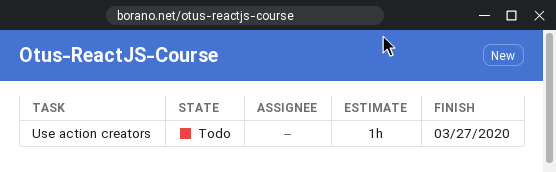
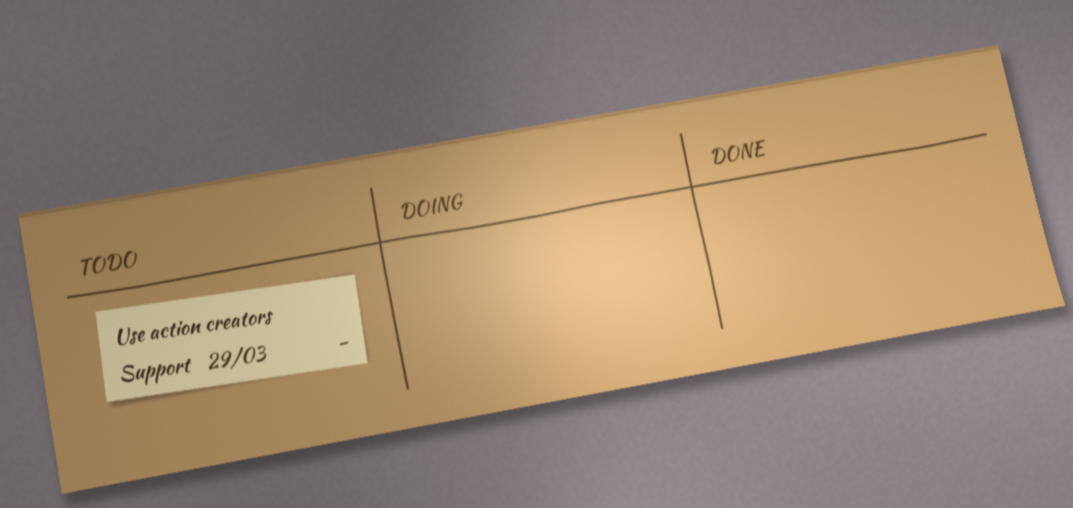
Use action creators, due: Mar 27 -> Mar 29

